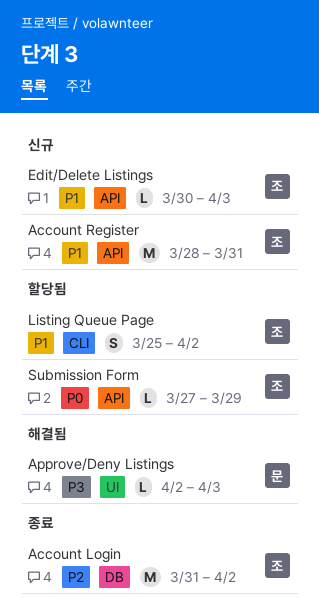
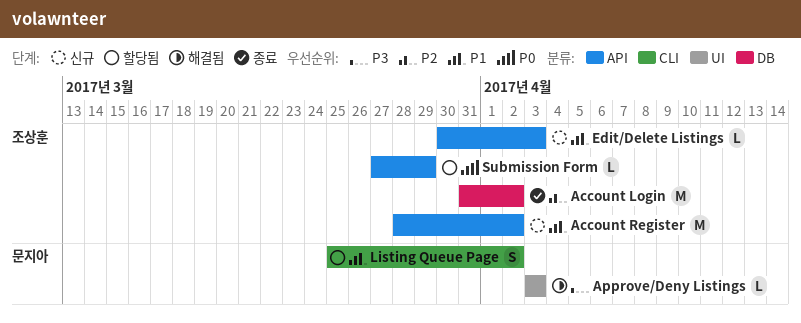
Account Register, due: Mar 31 -> Apr 2
Approve/Deny Listings, start: Apr 2 -> Apr 3
Listing Queue Page, owner: 조상훈 -> 문지아

